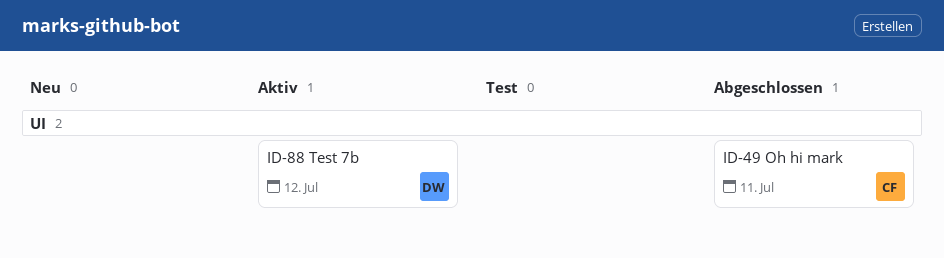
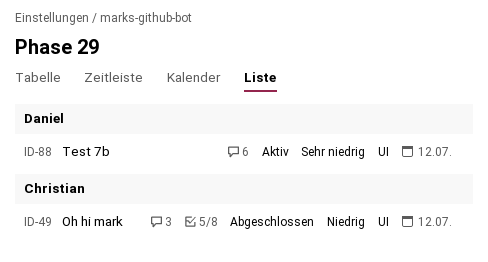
ID-49, due: Jul 11 -> Jul 12

